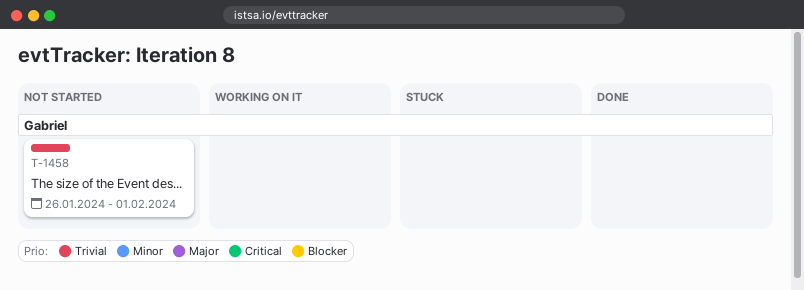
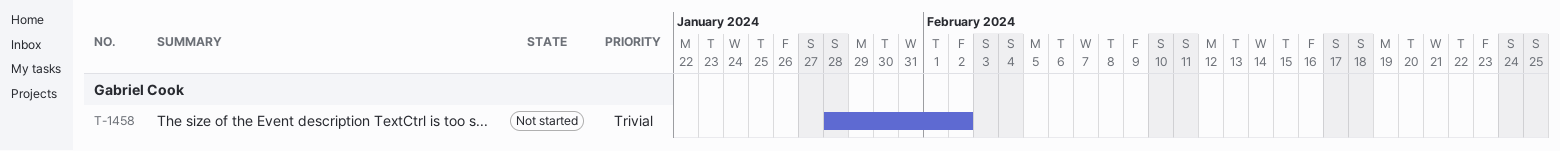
T-1458, start: Jan 26 -> Jan 28
T-1458, due: Feb 1 -> Feb 2

